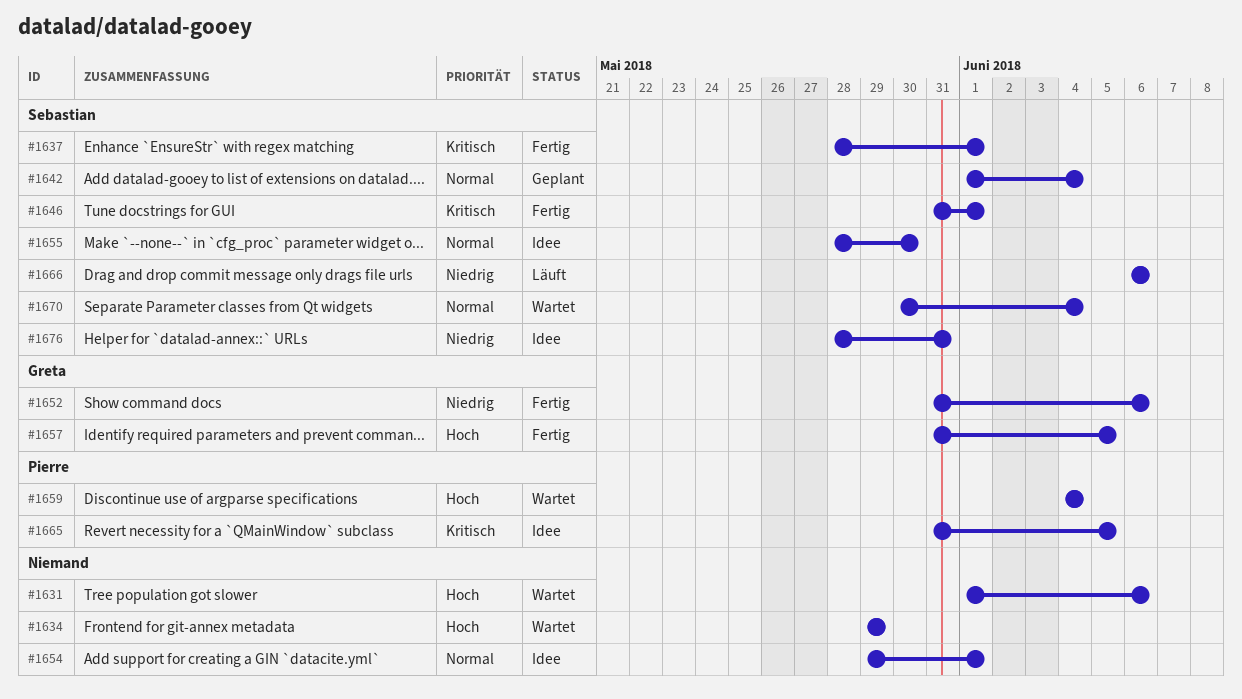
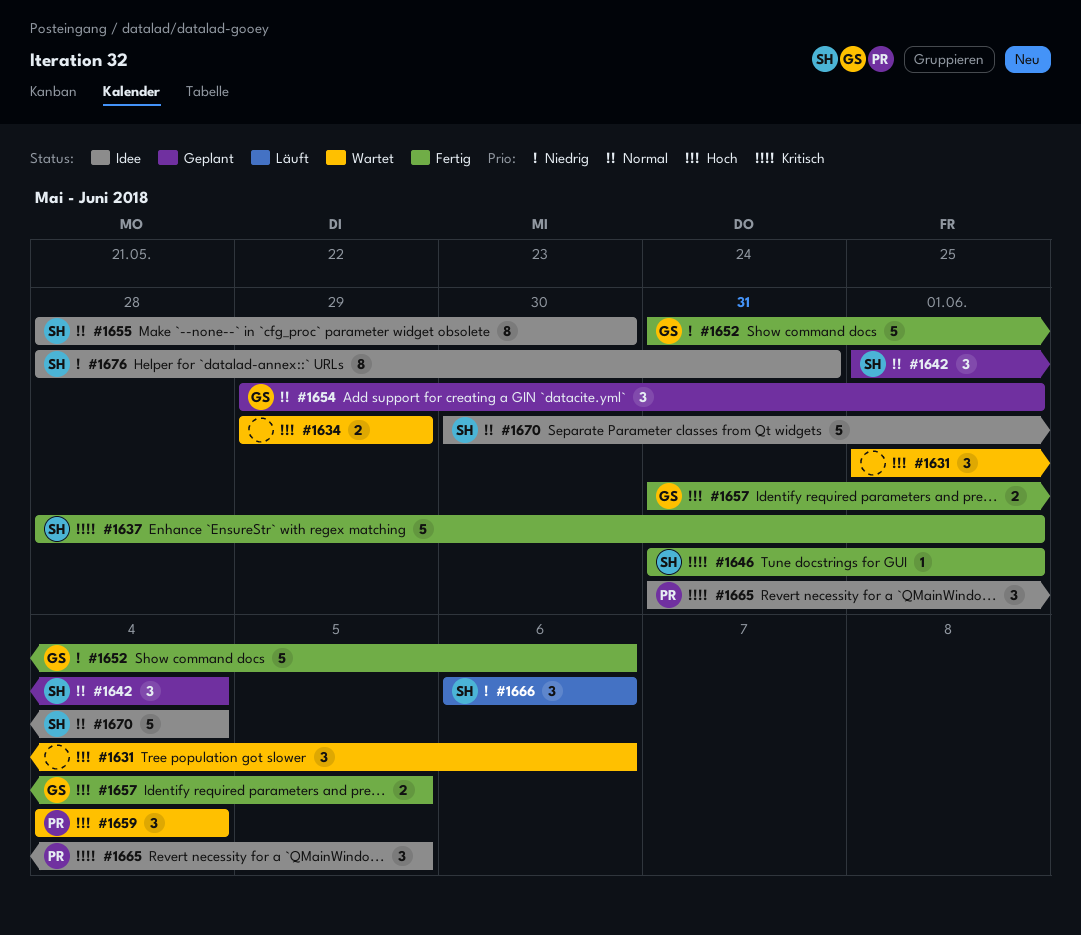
#1654, status: Idee -> Geplant
#1654, owner: none -> Greta
#1670, status: Wartet -> Idee

